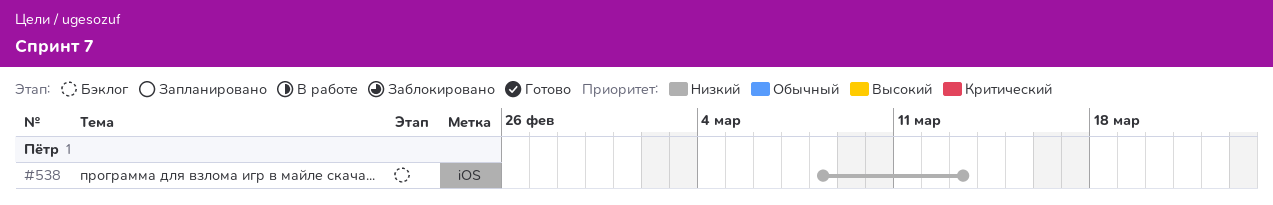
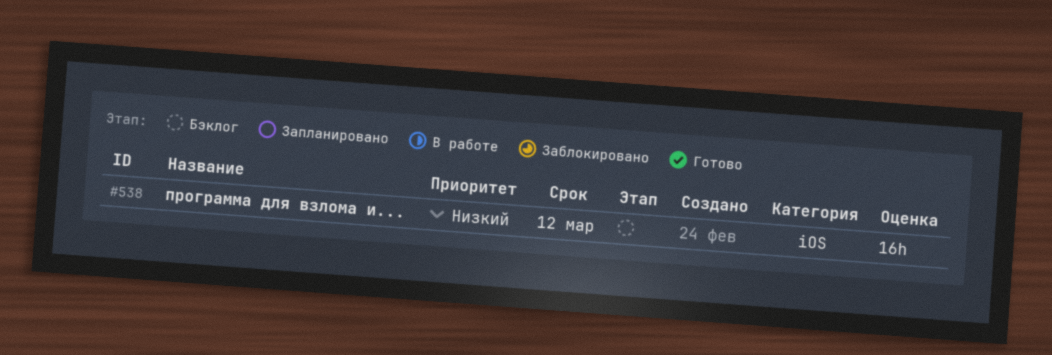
#538, due: Mar 13 -> Mar 12

